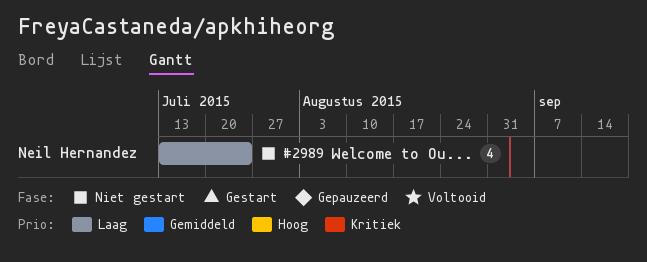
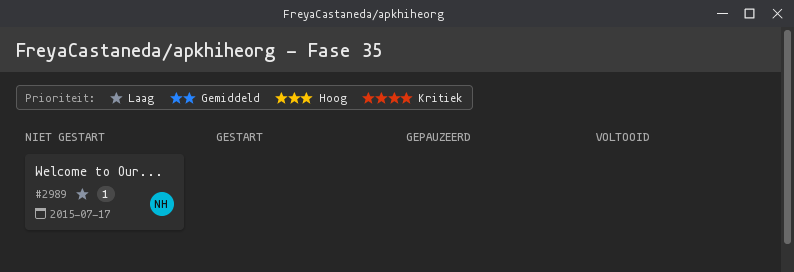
#2989, estimate: 4 -> 1
#2989, due: Jul 24 -> Jul 17

